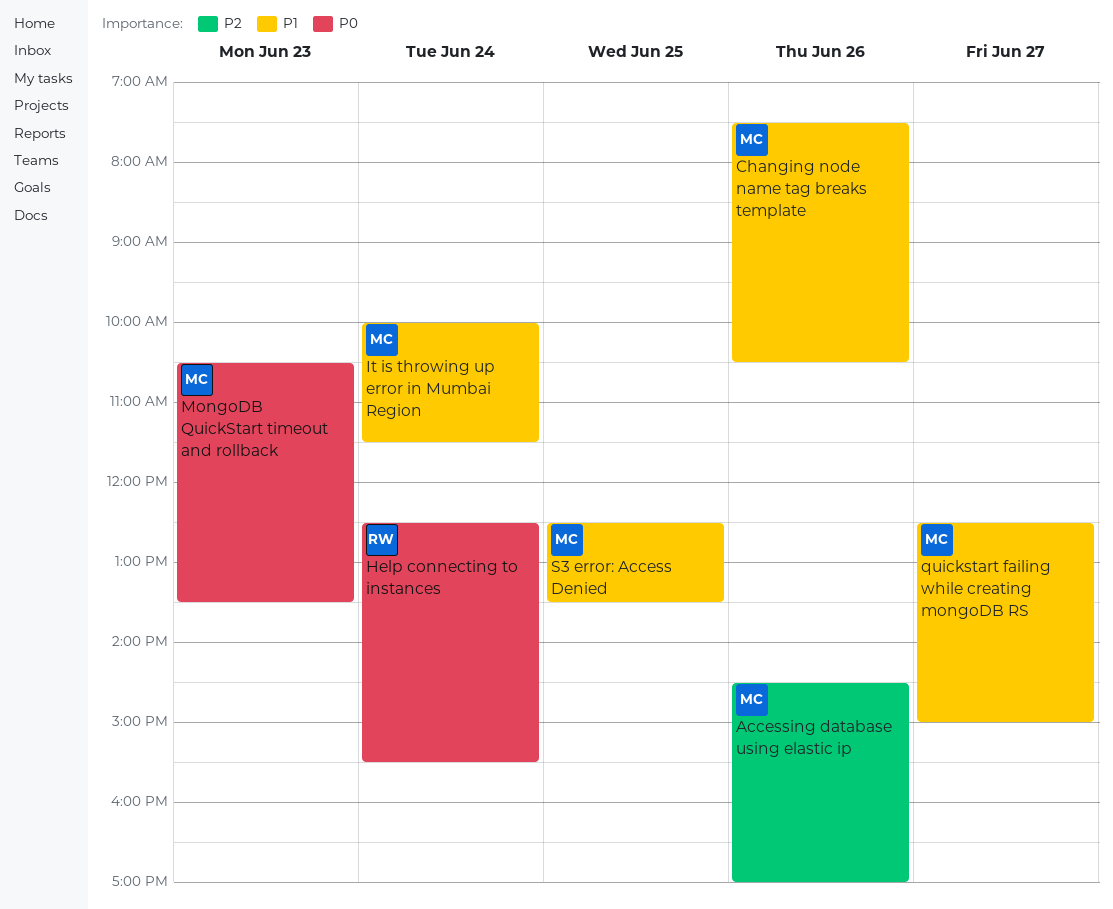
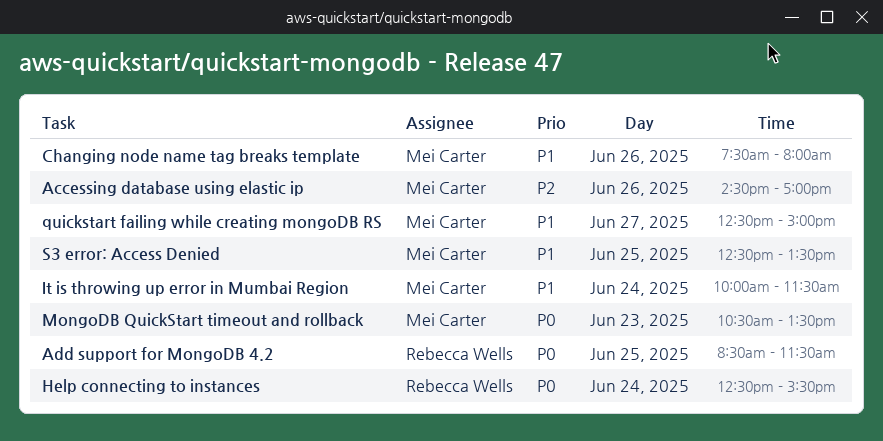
Add support for MongoDB 4.2: none -> present
Changing node name tag breaks template, ends: 10:30 -> 08:00

